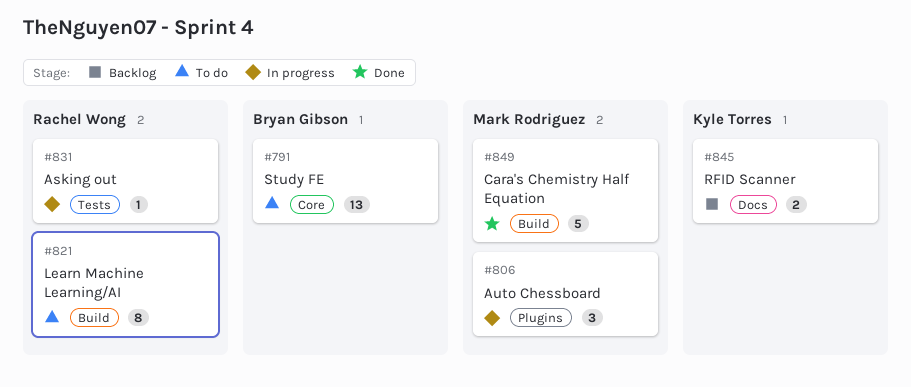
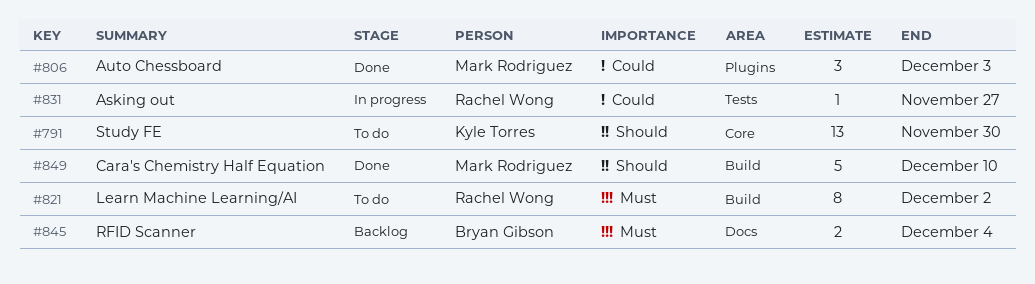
#791, owner: Bryan Gibson -> Kyle Torres
#806, status: In progress -> Done
#845, owner: Kyle Torres -> Bryan Gibson

